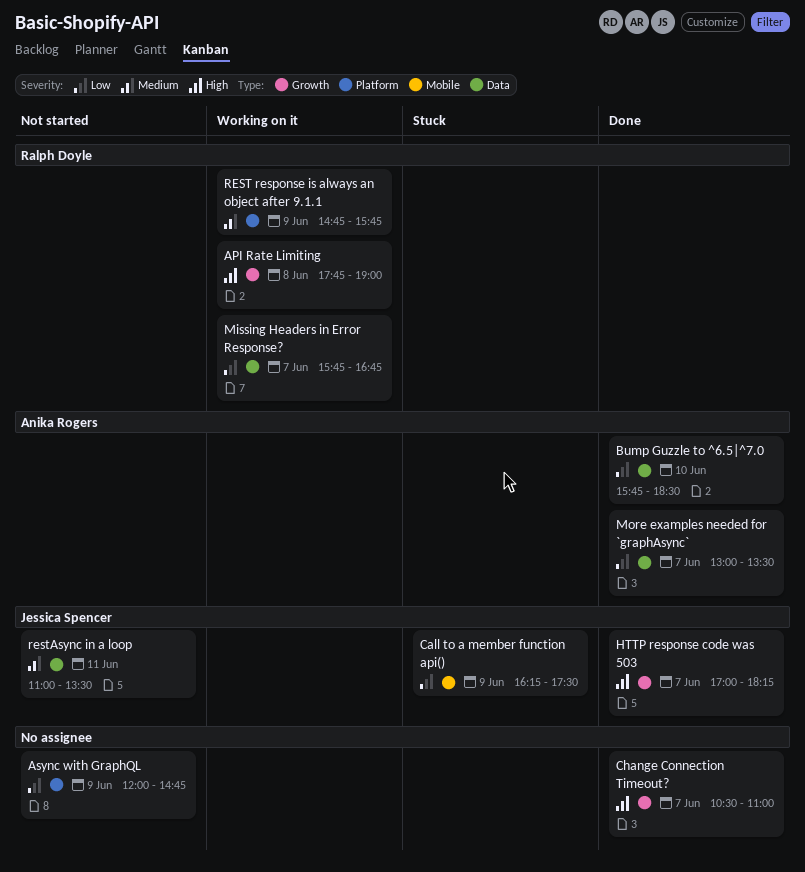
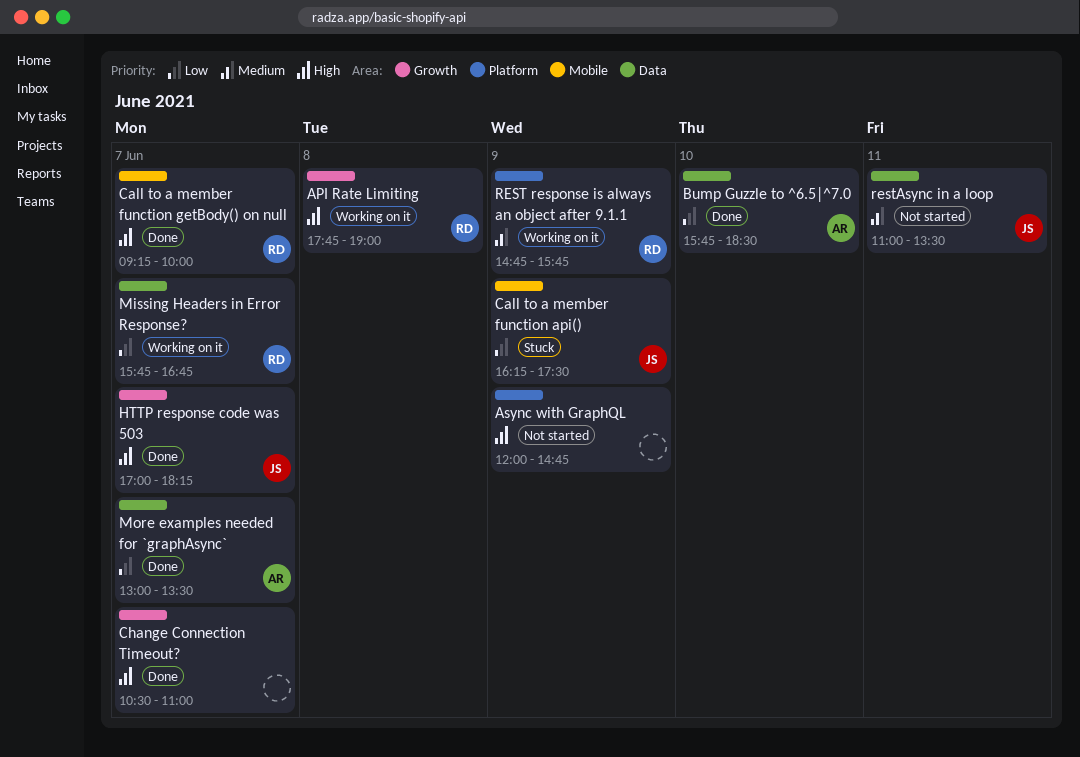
Async with GraphQL, priority: Low -> High
Call to a member function getBody() on null: none -> present

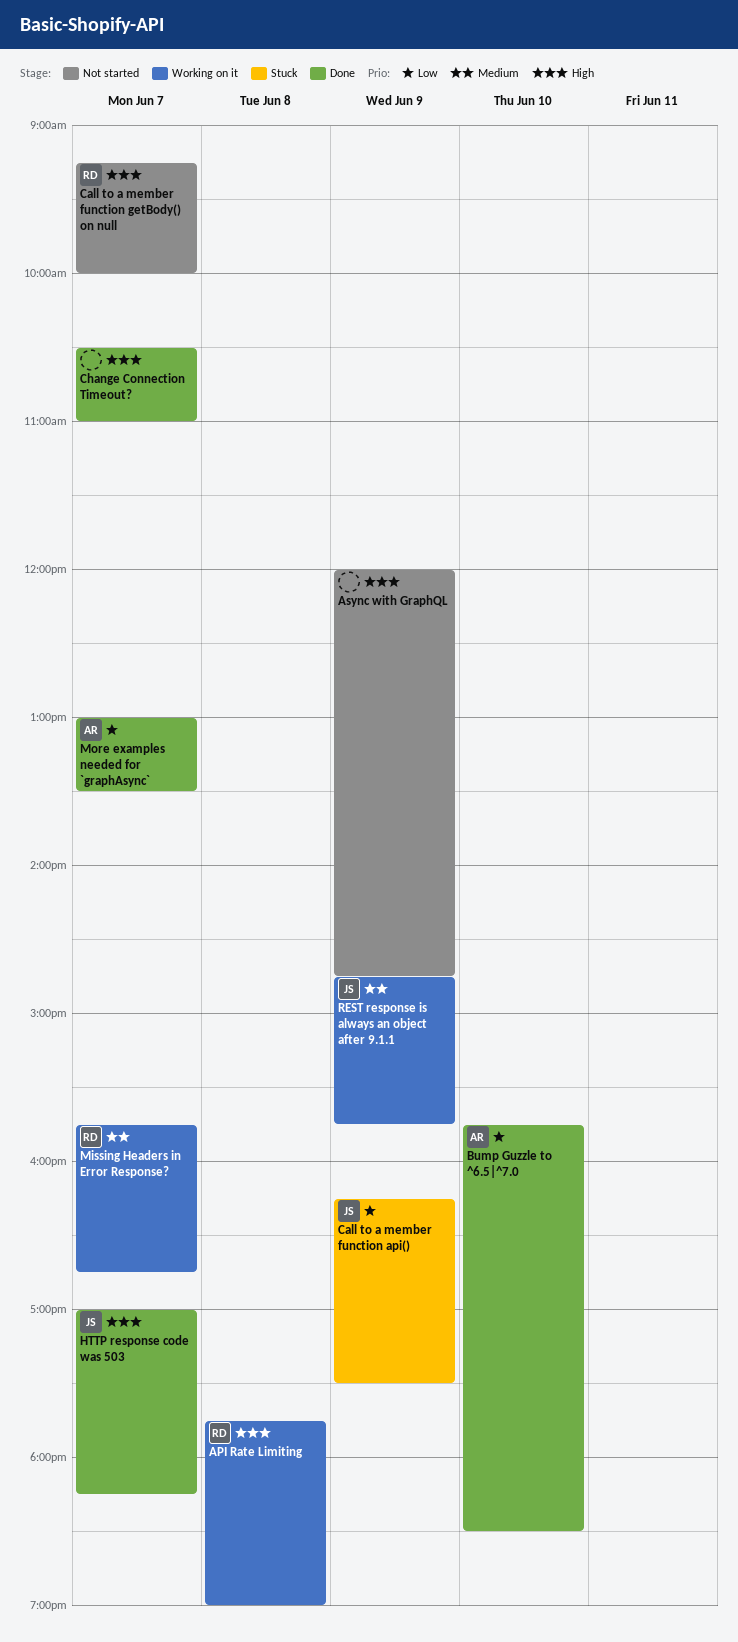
Call to a member function getBody() on null, status: Done -> Not started
Missing Headers in Error Response?, priority: Low -> Medium
REST response is always an object after 9.1.1, owner: RD -> JS
restAsync in a loop: present -> none

